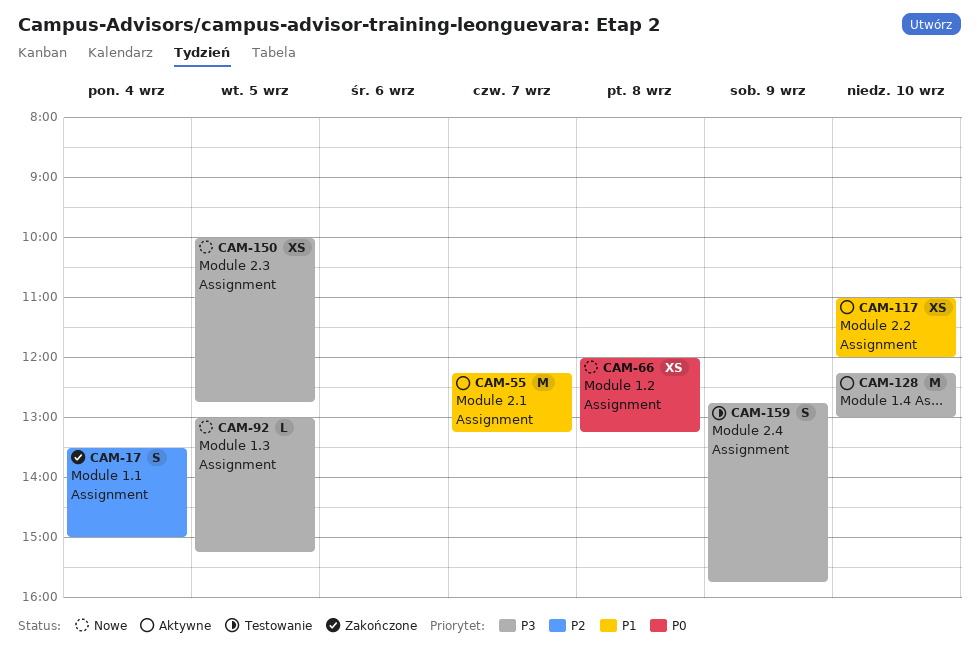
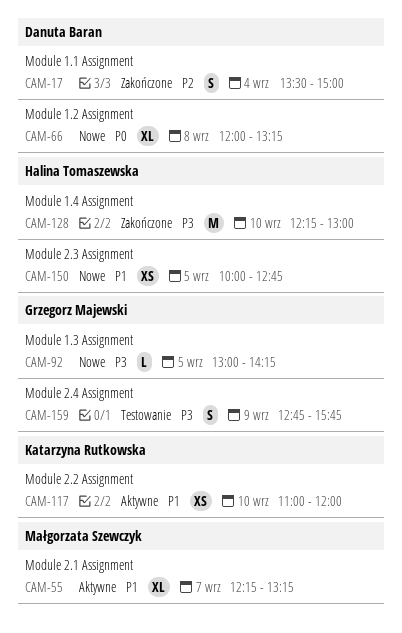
CAM-55, estimate: M -> XL
CAM-66, estimate: XS -> XL
CAM-92, ends: 15:15 -> 14:15
CAM-128, status: Aktywne -> Zakończone
CAM-150, priority: P3 -> P1

